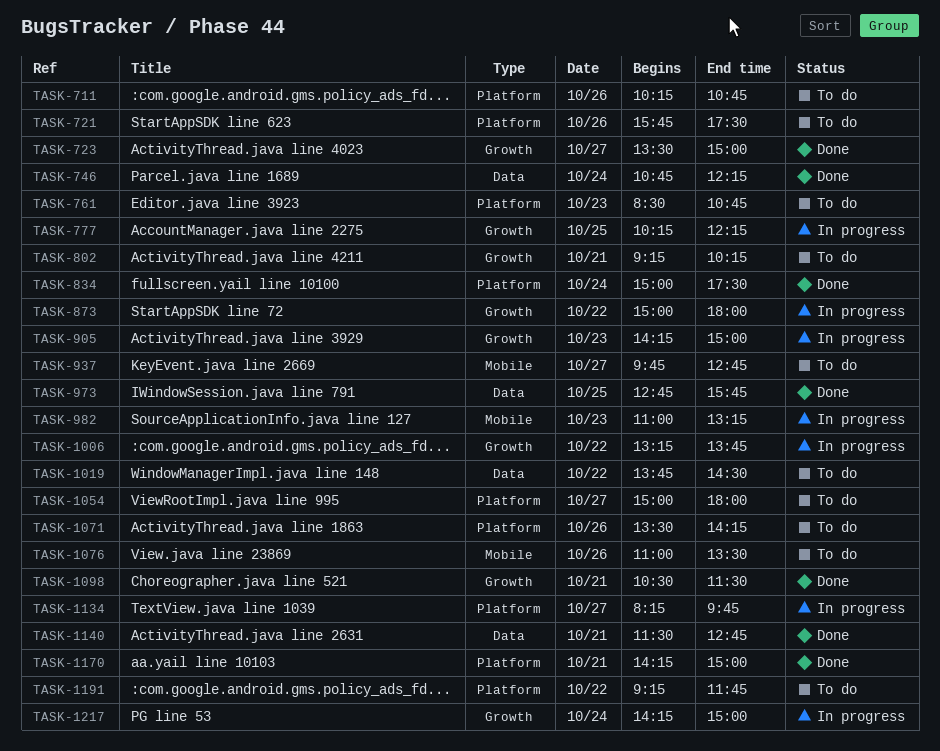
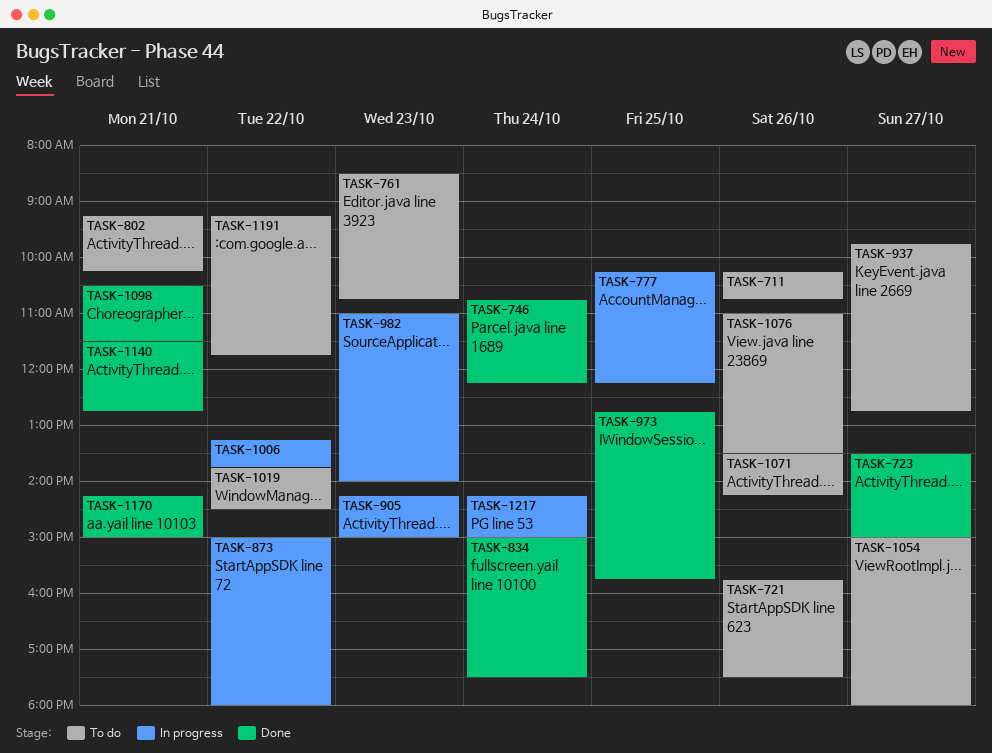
TASK-982, ends: 13:15 -> 14:00
TASK-1134: present -> none

